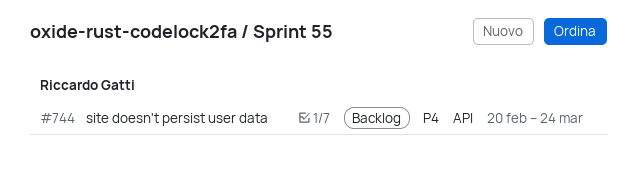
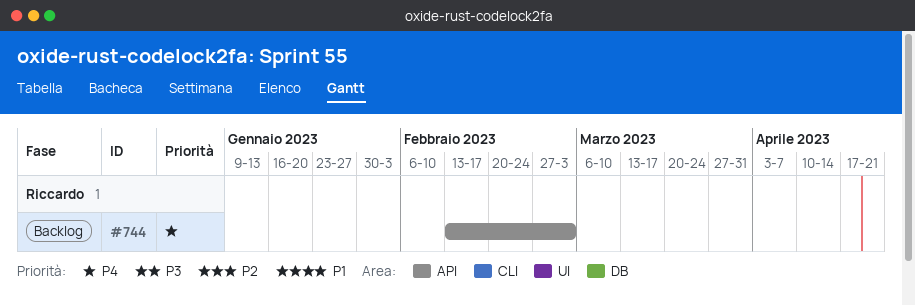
#744, start: Feb 20 -> Feb 13
#744, due: Mar 24 -> Mar 3

